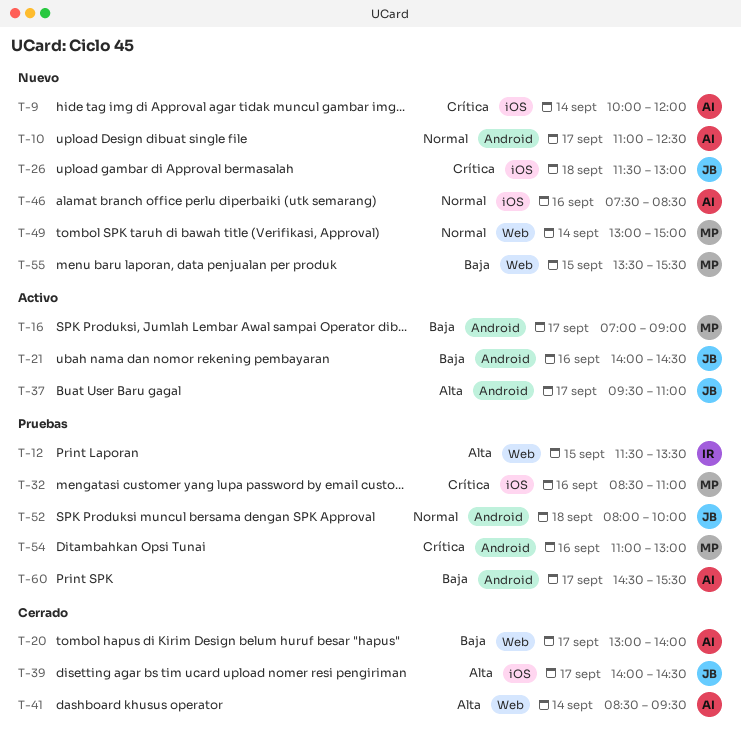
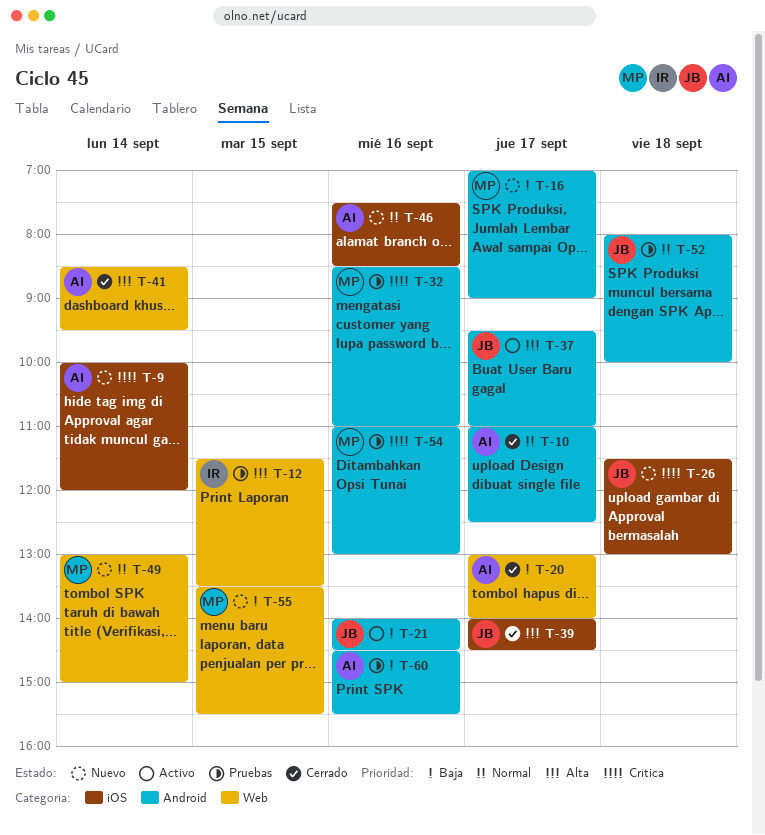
T-10, status: Nuevo -> Cerrado
T-16, status: Activo -> Nuevo
T-32, label: iOS -> Android
T-60, day: Sep 17 -> Sep 16

